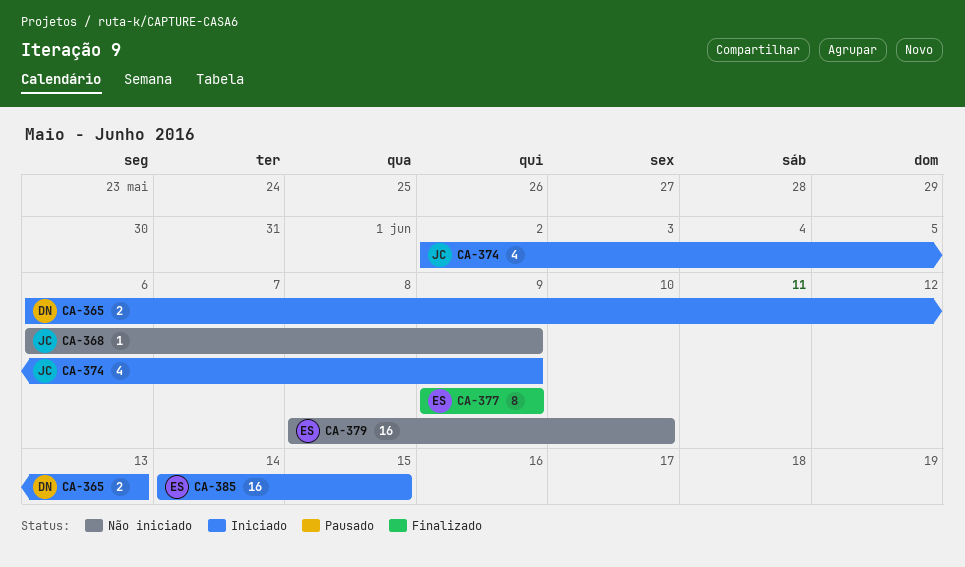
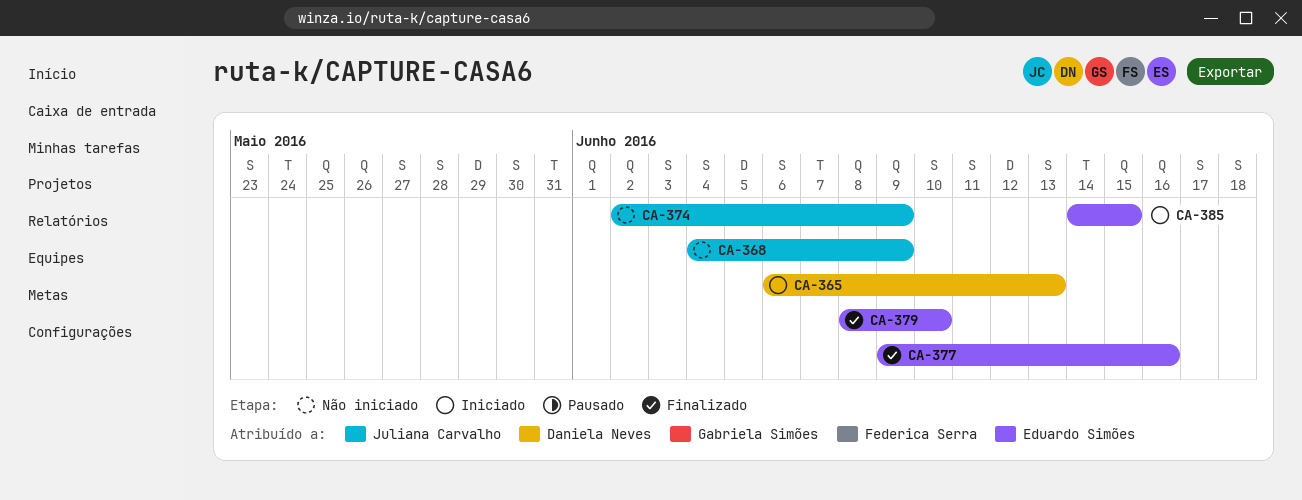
CA-368, start: Jun 6 -> Jun 4
CA-374, status: Iniciado -> Não iniciado
CA-377, due: Jun 9 -> Jun 16
CA-379, status: Não iniciado -> Finalizado

